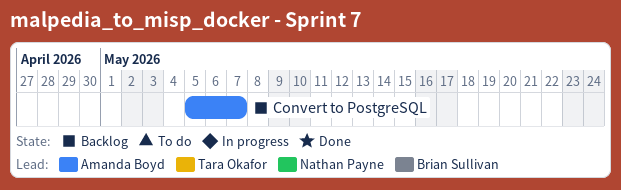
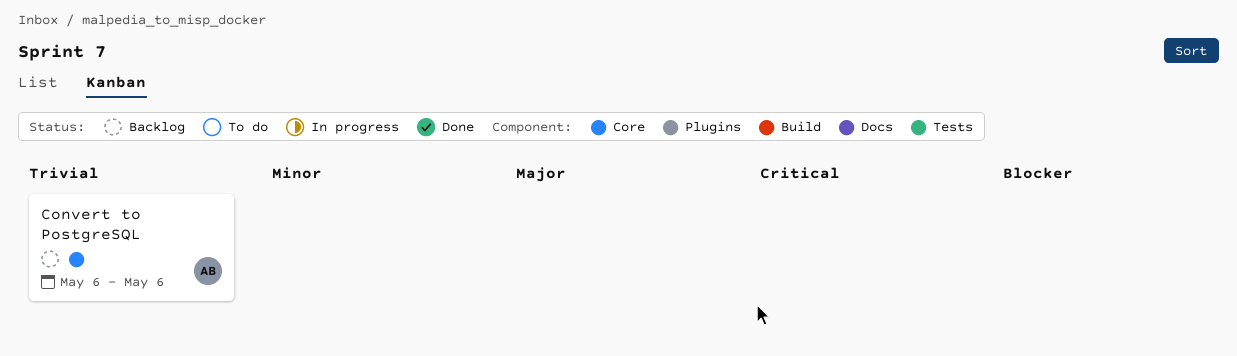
Convert to PostgreSQL, start: May 5 -> May 6
Convert to PostgreSQL, due: May 7 -> May 6

